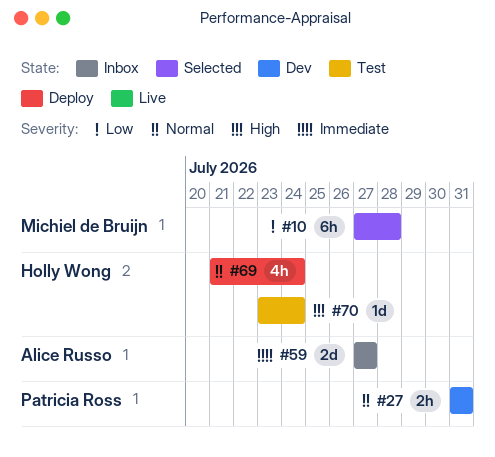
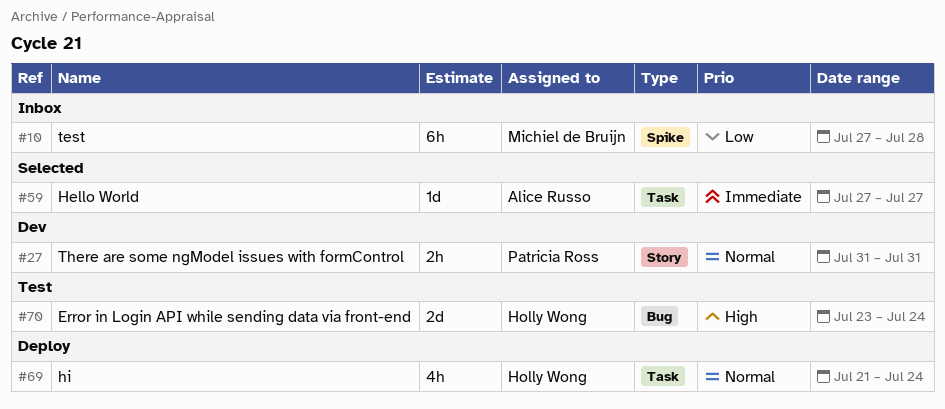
#10, status: Selected -> Inbox
#59, status: Inbox -> Selected
#59, estimate: 2d -> 1d
#70, estimate: 1d -> 2d

